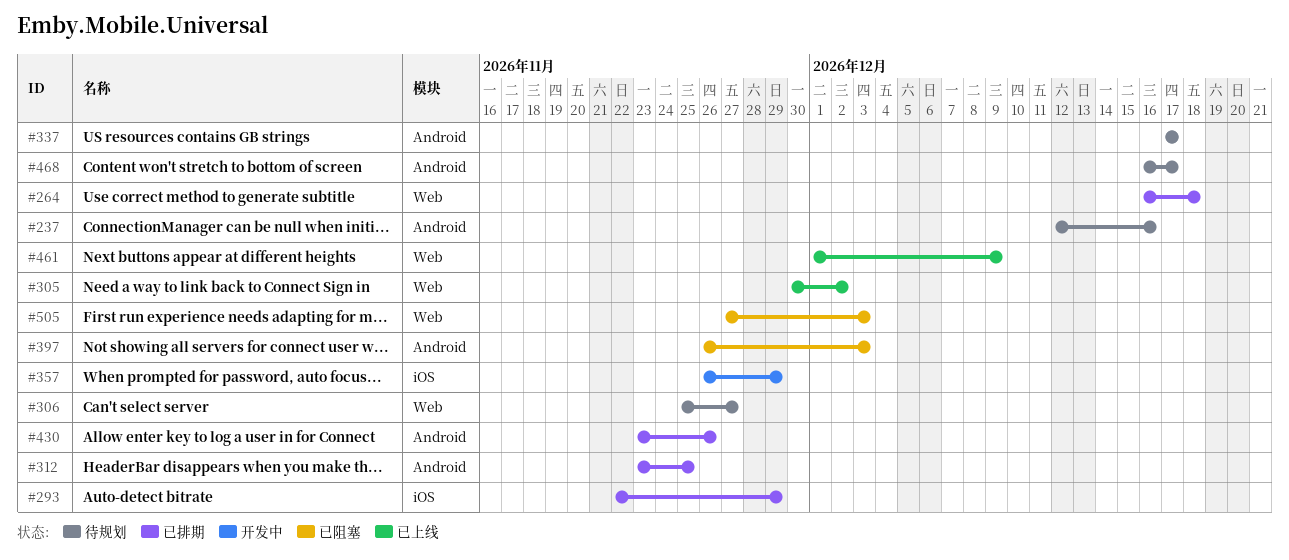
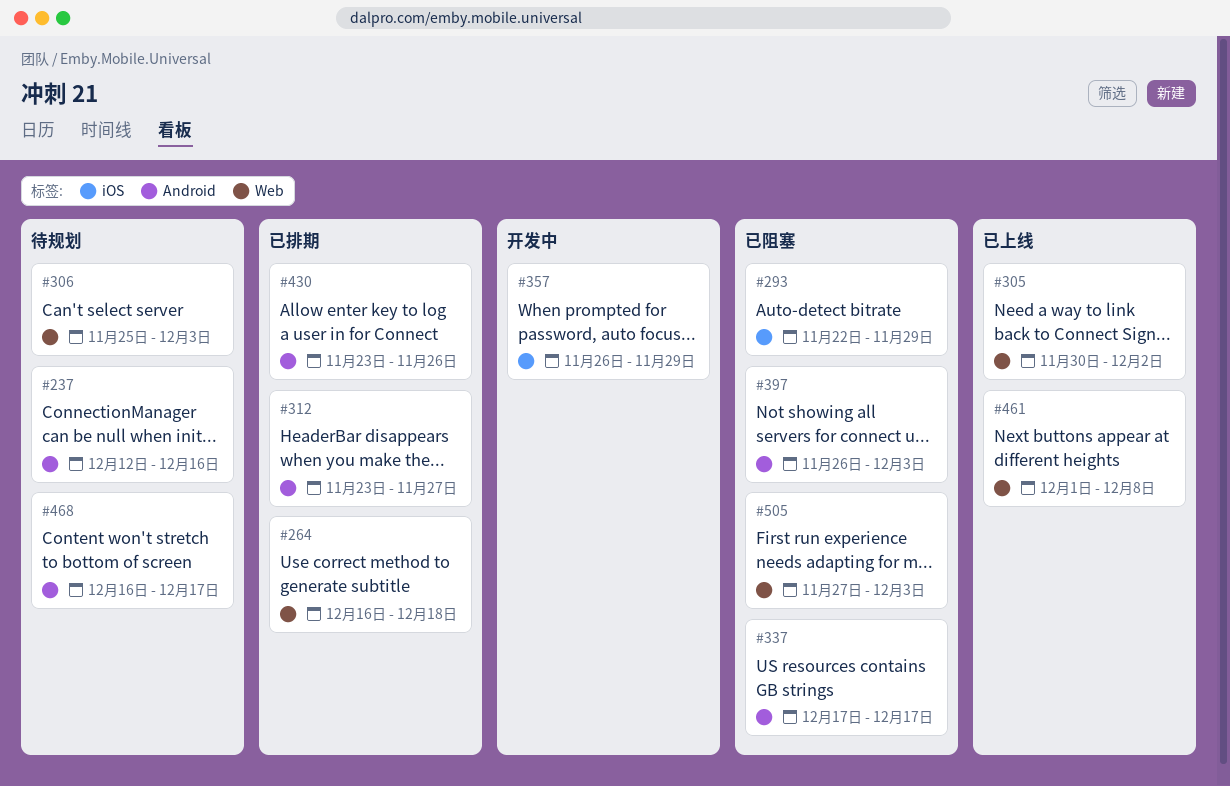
#293, status: 已排期 -> 已阻塞
#306, due: Nov 27 -> Dec 3
#312, due: Nov 25 -> Nov 27
#337, status: 待规划 -> 已阻塞
#461, due: Dec 9 -> Dec 8

